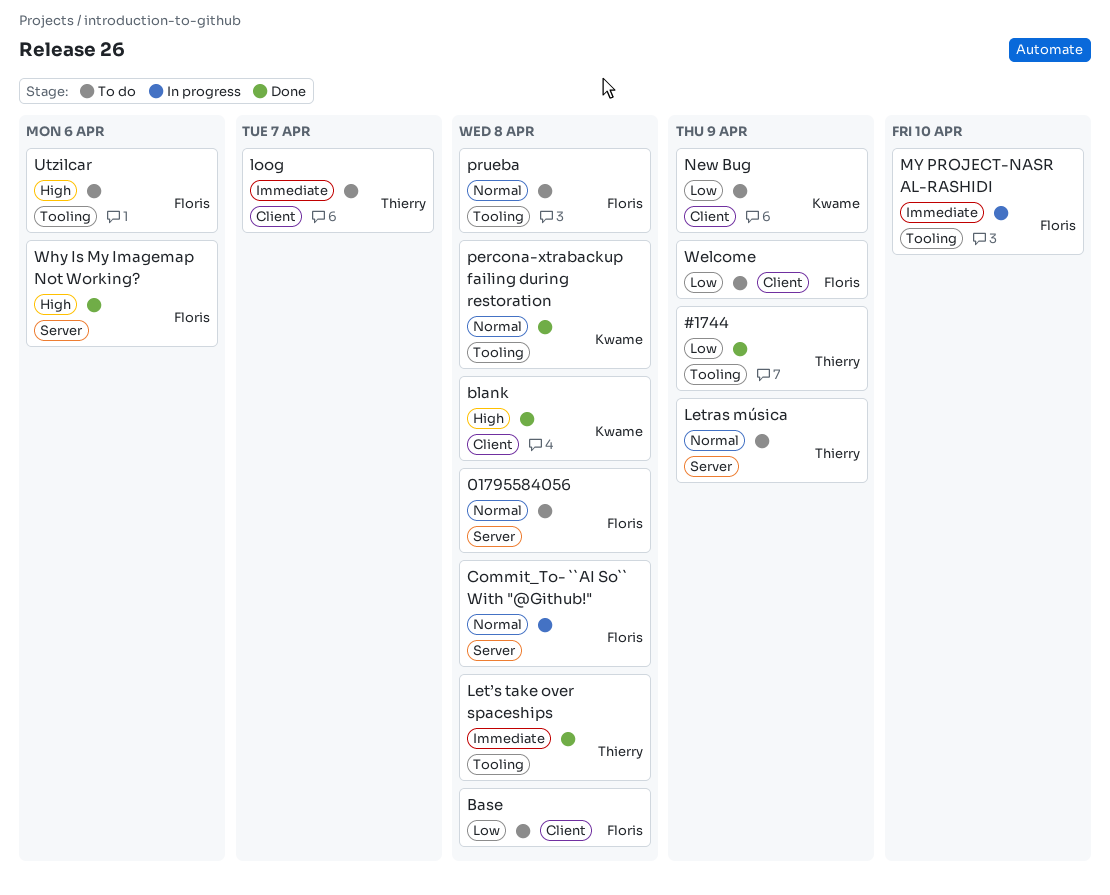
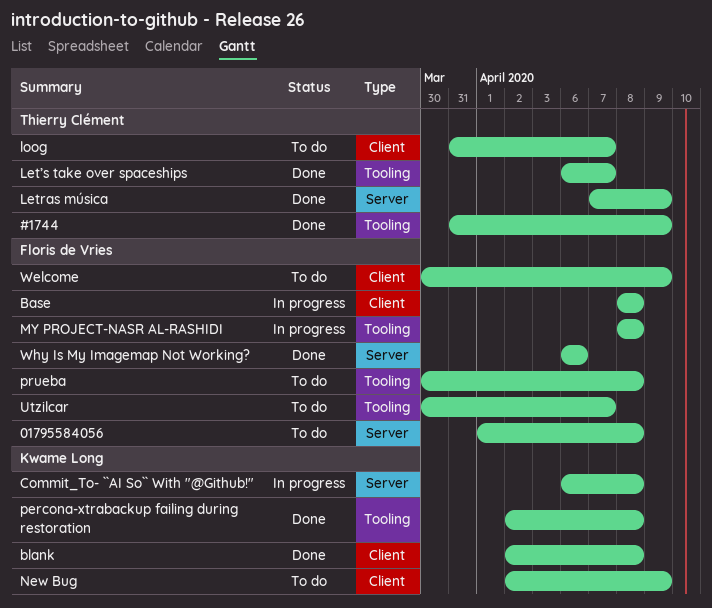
Base, status: To do -> In progress
Commit_To- ``AI So`` With "@Github!", owner: Floris de Vries -> Kwame Long
Letras música, status: To do -> Done
Let’s take over spaceships, due: Apr 8 -> Apr 7
MY PROJECT-NASR AL-RASHIDI, due: Apr 10 -> Apr 8
Utzilcar, due: Apr 6 -> Apr 7

